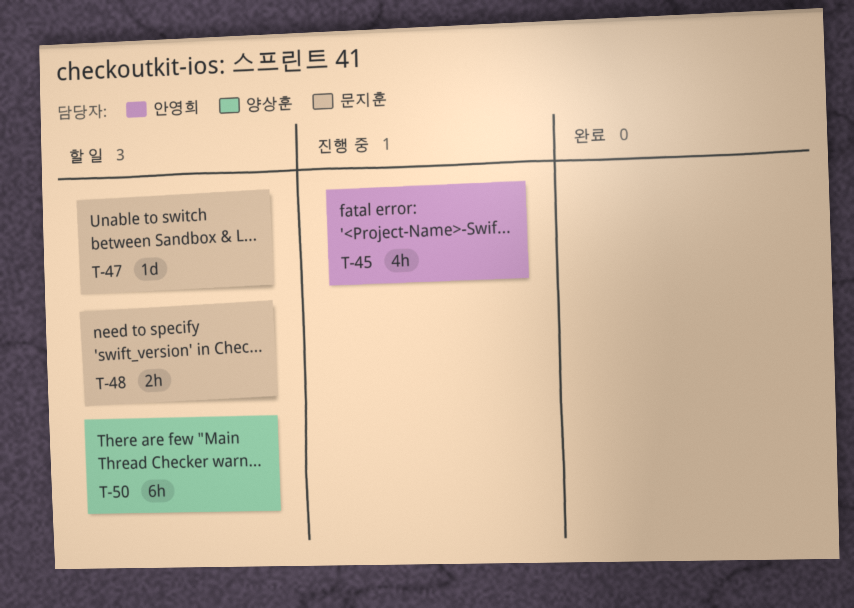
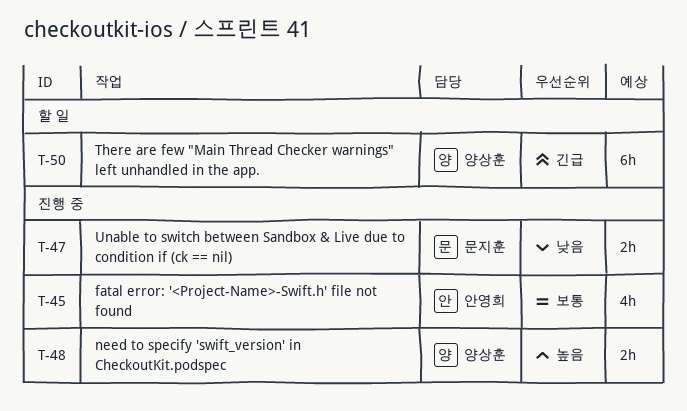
T-47, status: 할 일 -> 진행 중
T-47, estimate: 1d -> 2h
T-48, status: 할 일 -> 진행 중
T-48, owner: 문지훈 -> 양상훈

